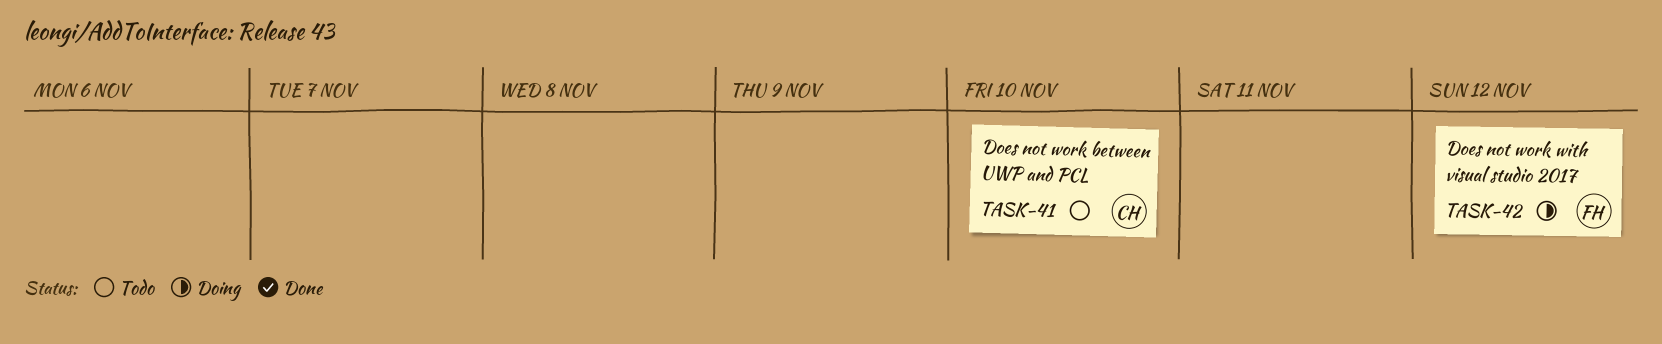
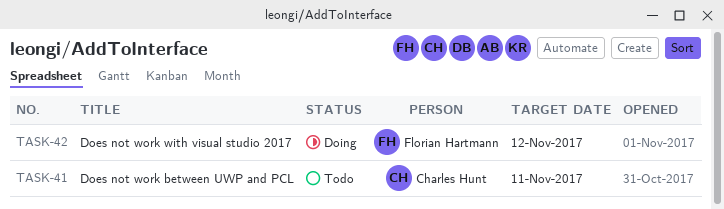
TASK-41, due: Nov 10 -> Nov 11

